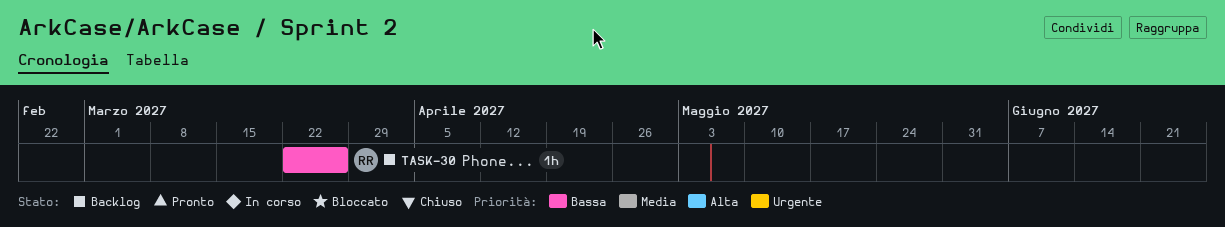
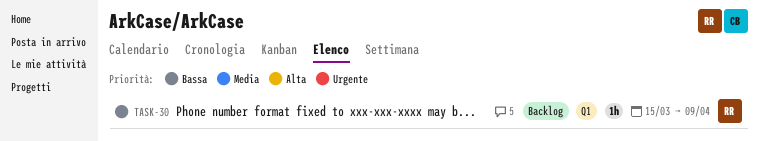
TASK-30, start: Mar 22 -> Mar 15
TASK-30, due: Mar 26 -> Apr 9

